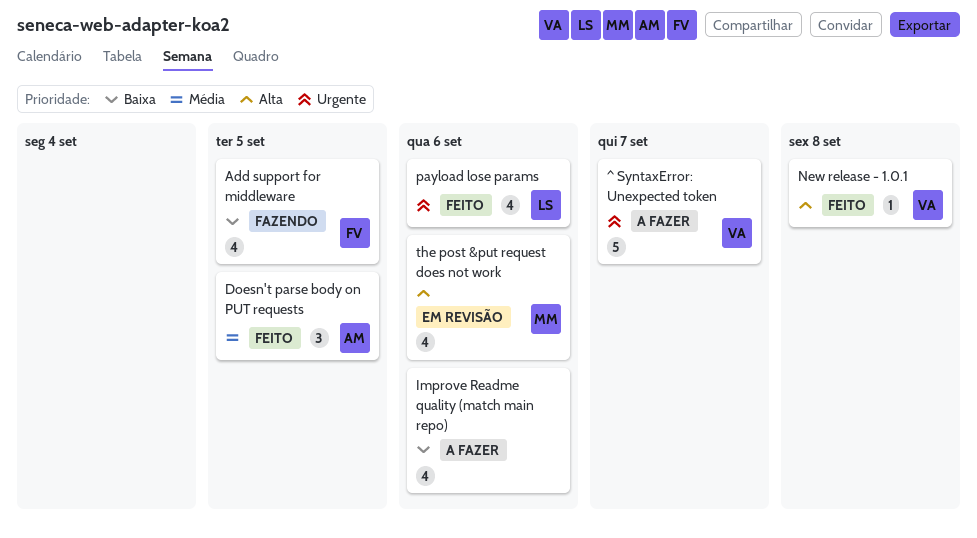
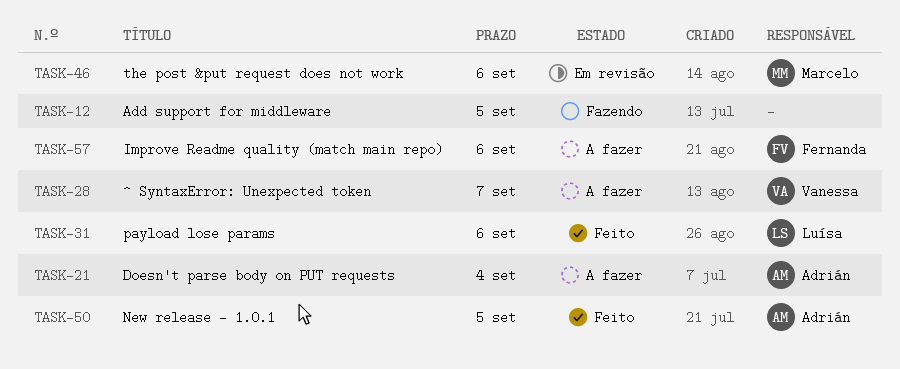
Add support for middleware, owner: Fernanda -> none
Doesn't parse body on PUT requests, status: Feito -> A fazer
Doesn't parse body on PUT requests, due: Sep 5 -> Sep 4
Improve Readme quality (match main repo), owner: none -> Fernanda
New release - 1.0.1, owner: Vanessa -> Adrián
New release - 1.0.1, due: Sep 8 -> Sep 5

